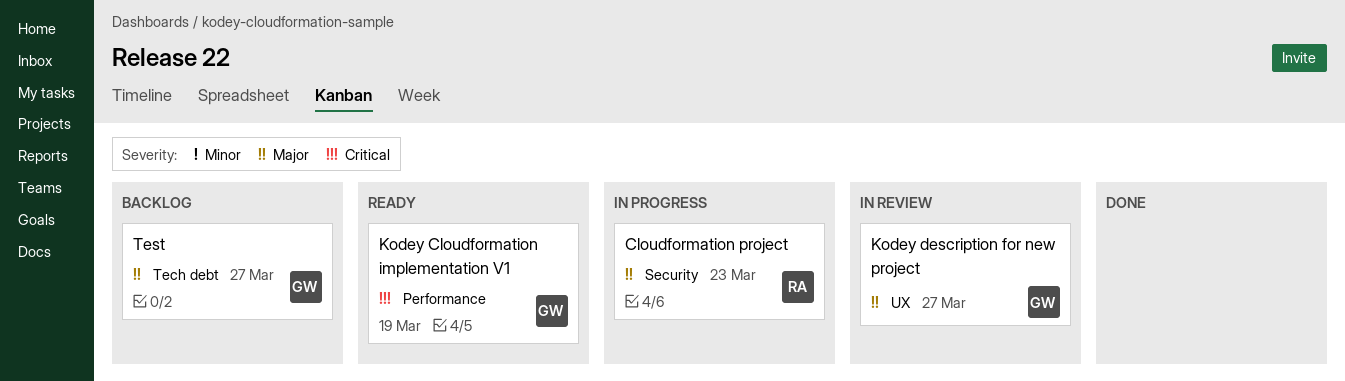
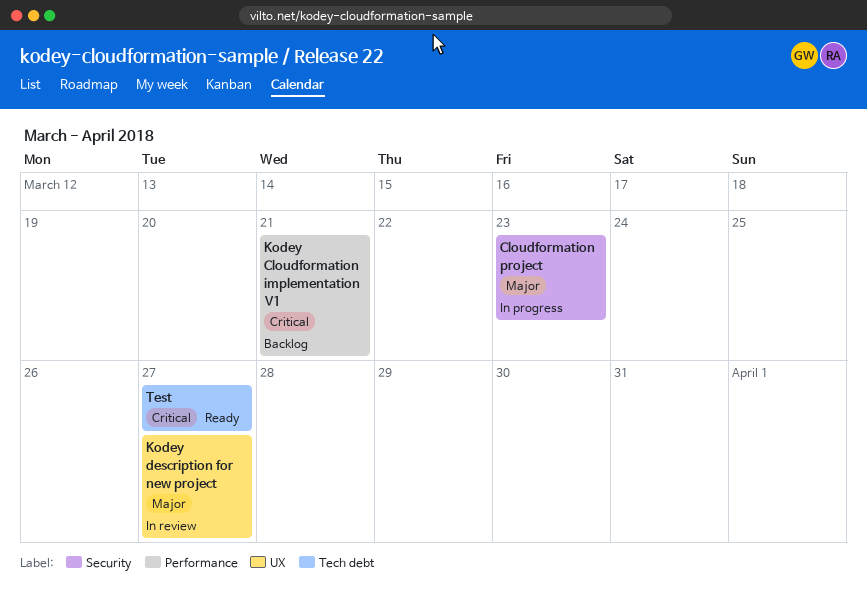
Kodey Cloudformation implementation V1, status: Ready -> Backlog
Kodey Cloudformation implementation V1, due: Mar 19 -> Mar 21
Test, status: Backlog -> Ready
Test, priority: Major -> Critical

